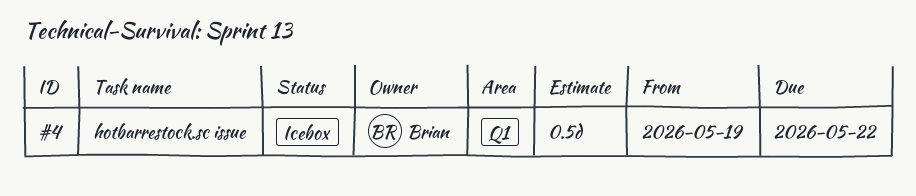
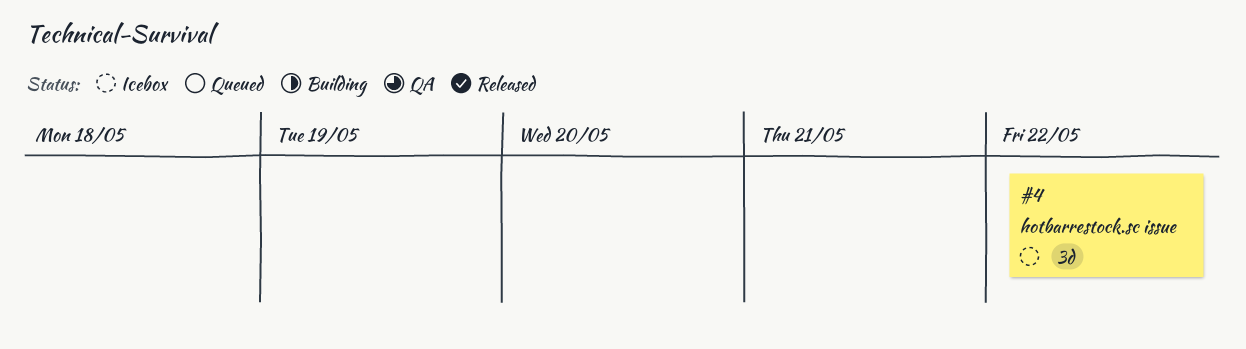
#4, estimate: 0.5d -> 3d

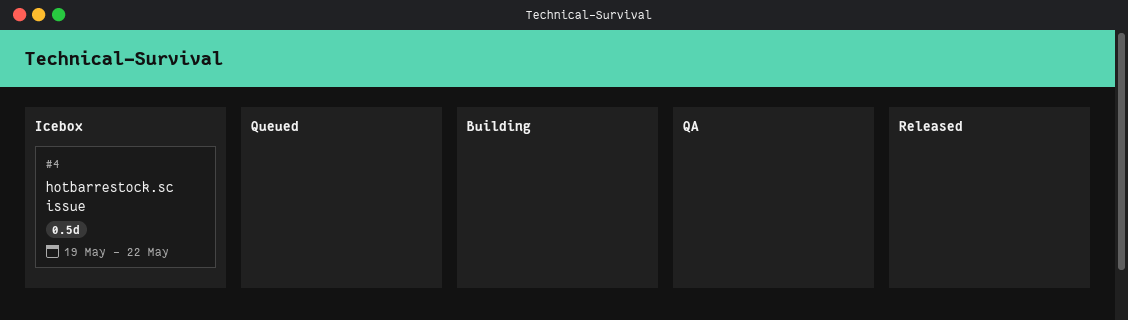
#4, estimate: 3d -> 0.5d

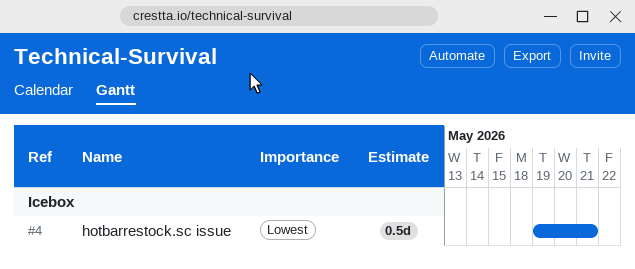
#4, due: May 22 -> May 21

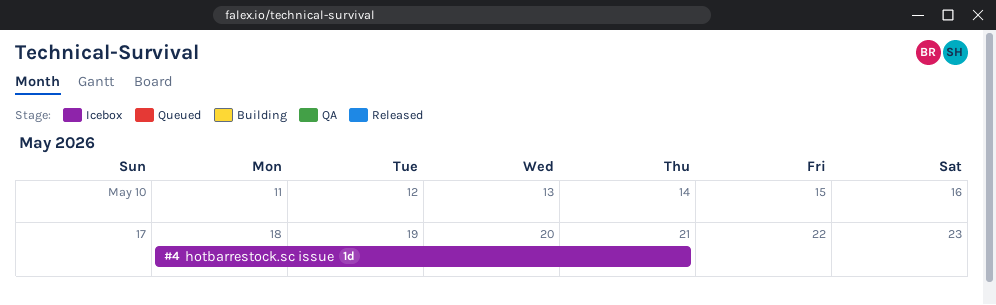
#4, estimate: 0.5d -> 1d
#4, start: May 19 -> May 18

